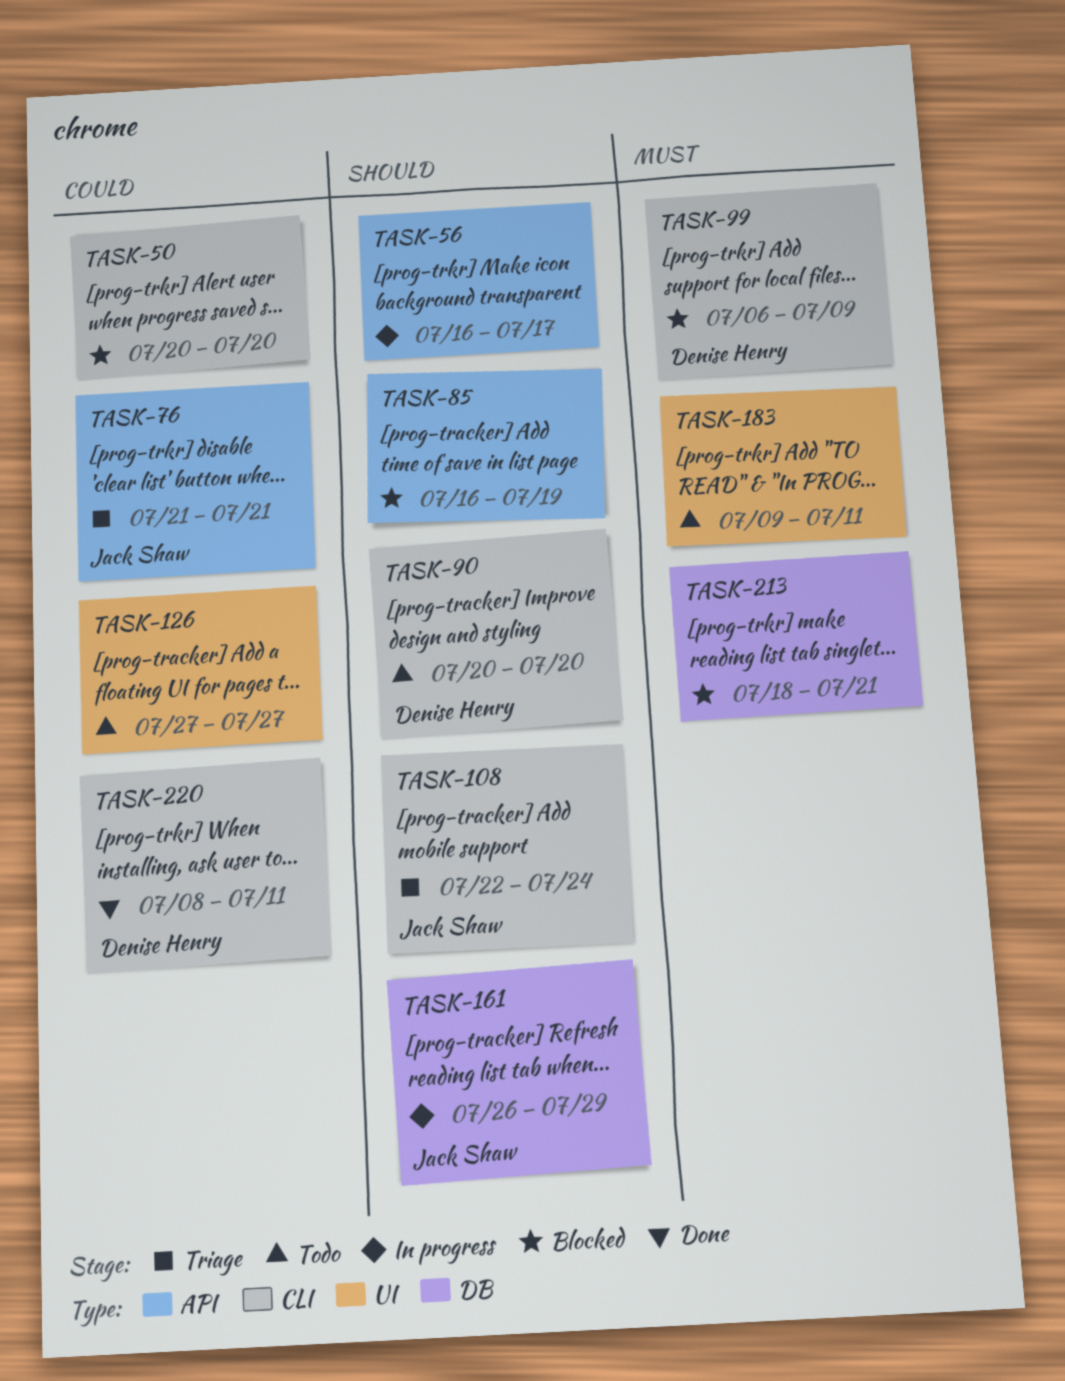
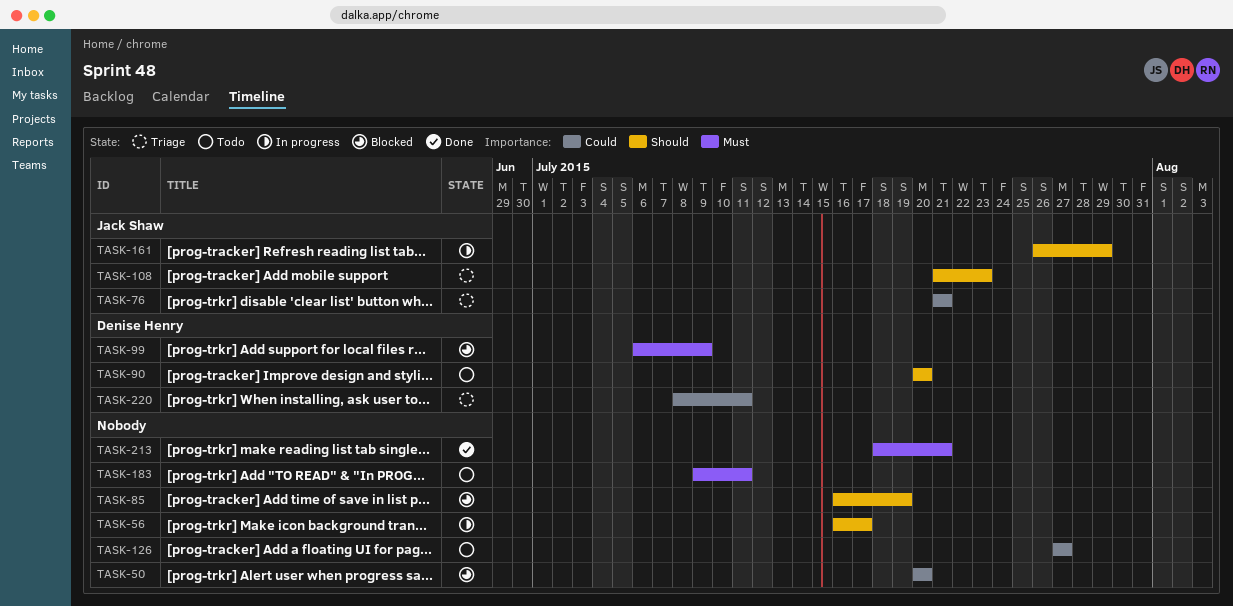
TASK-108, start: Jul 22 -> Jul 21
TASK-108, due: Jul 24 -> Jul 23
TASK-213, status: Blocked -> Done
TASK-220, status: Done -> Triage

